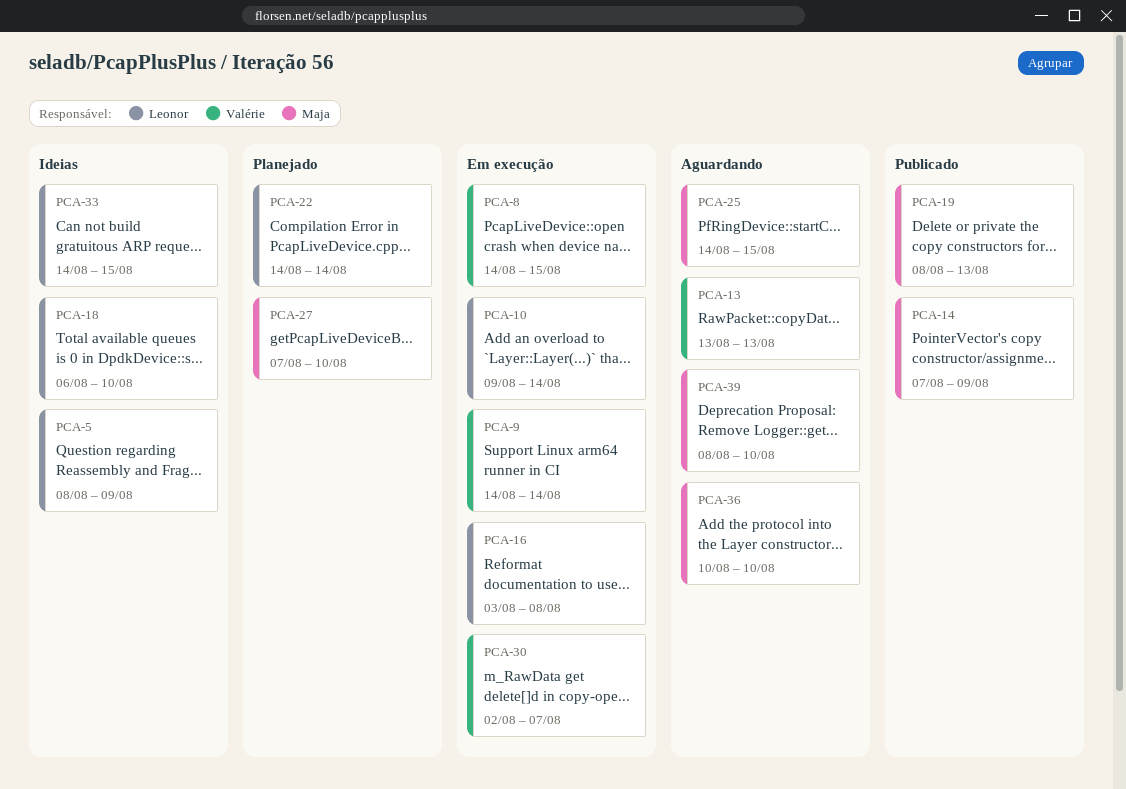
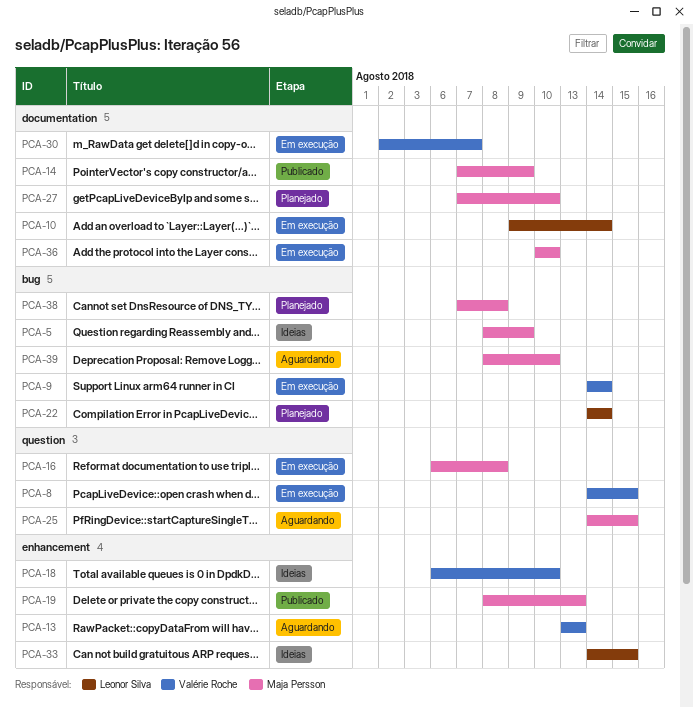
PCA-5, owner: Leonor Silva -> Maja Persson
PCA-16, owner: Leonor Silva -> Maja Persson
PCA-16, start: Aug 3 -> Aug 6
PCA-18, owner: Leonor Silva -> Valérie Roche
PCA-36, status: Aguardando -> Em execução
PCA-38: none -> present

